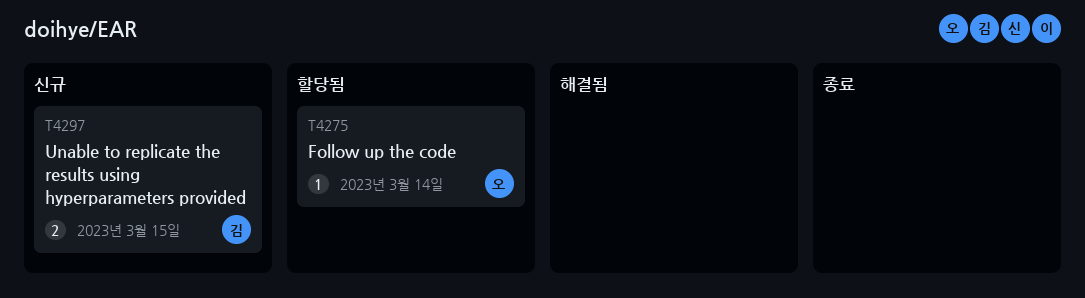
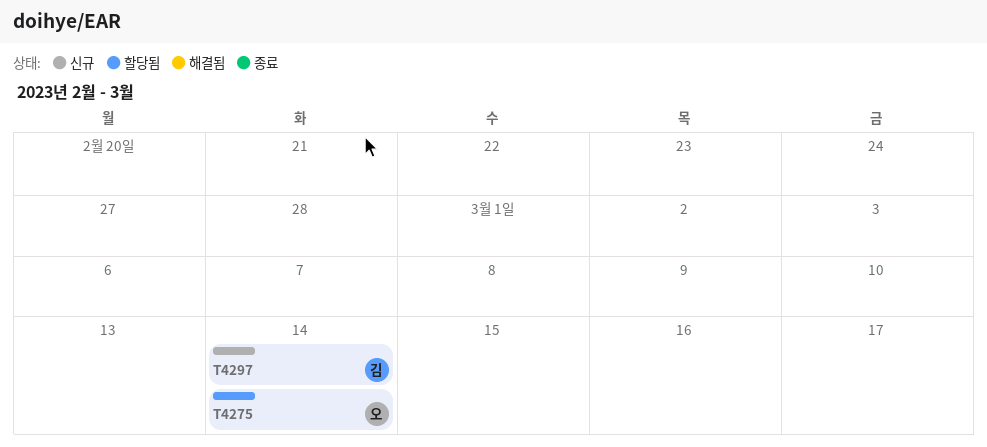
T4297, due: Mar 15 -> Mar 14

